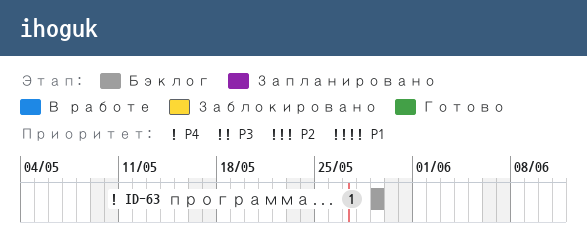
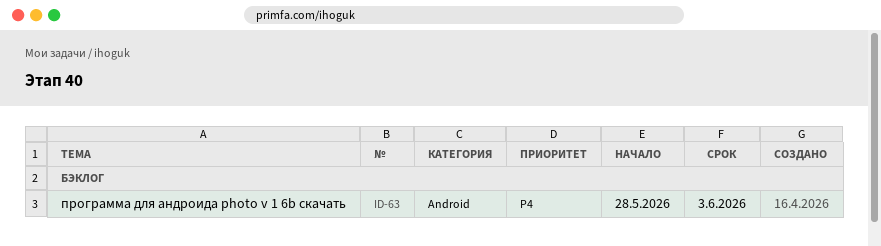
ID-63, start: May 29 -> May 28
ID-63, due: May 29 -> Jun 3

